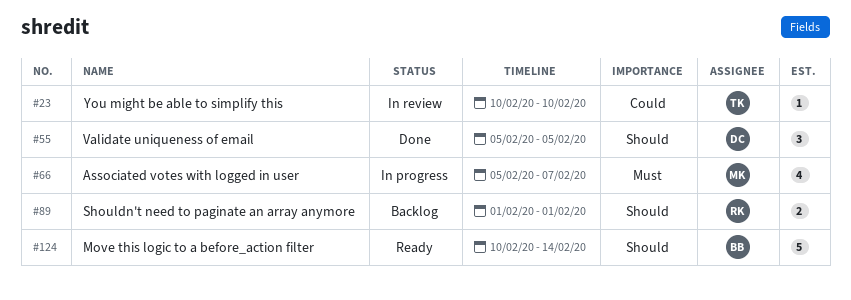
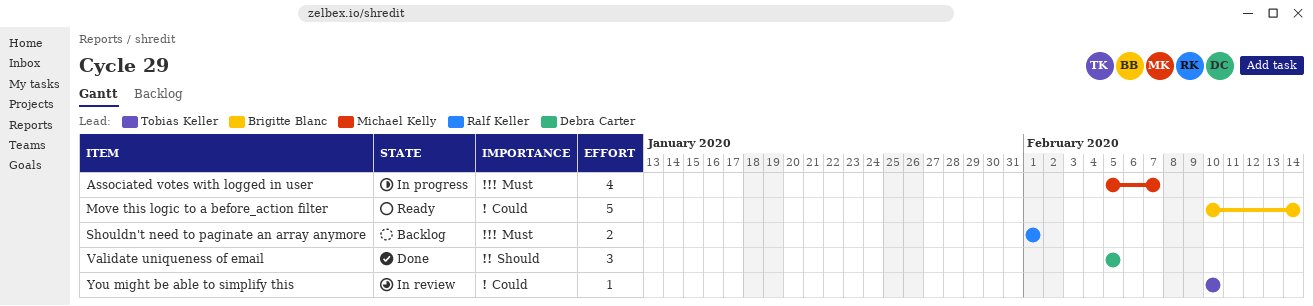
Move this logic to a before_action filter, priority: Should -> Could
Shouldn't need to paginate an array anymore, priority: Should -> Must

